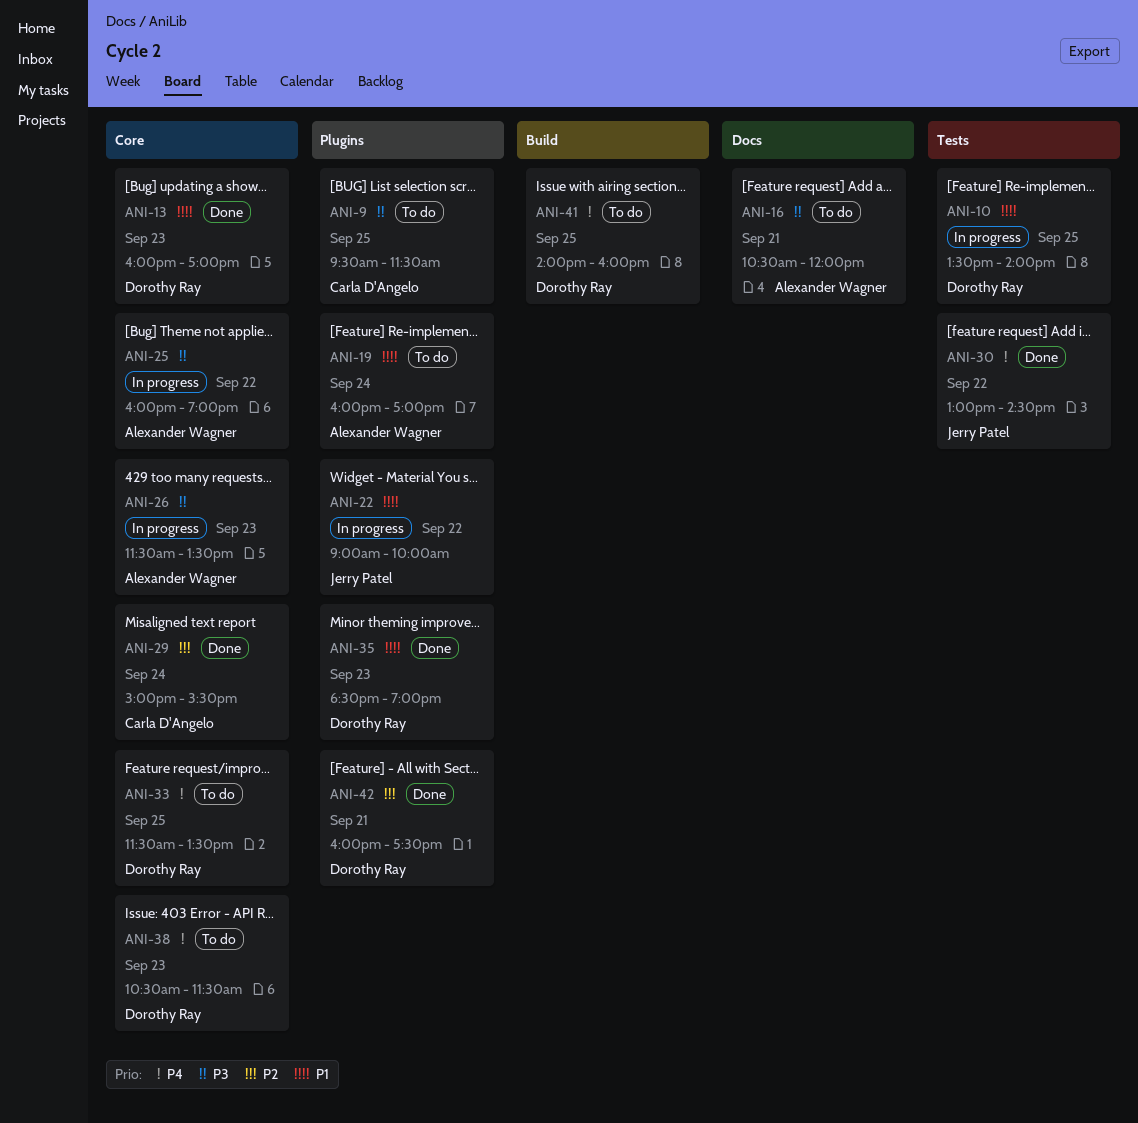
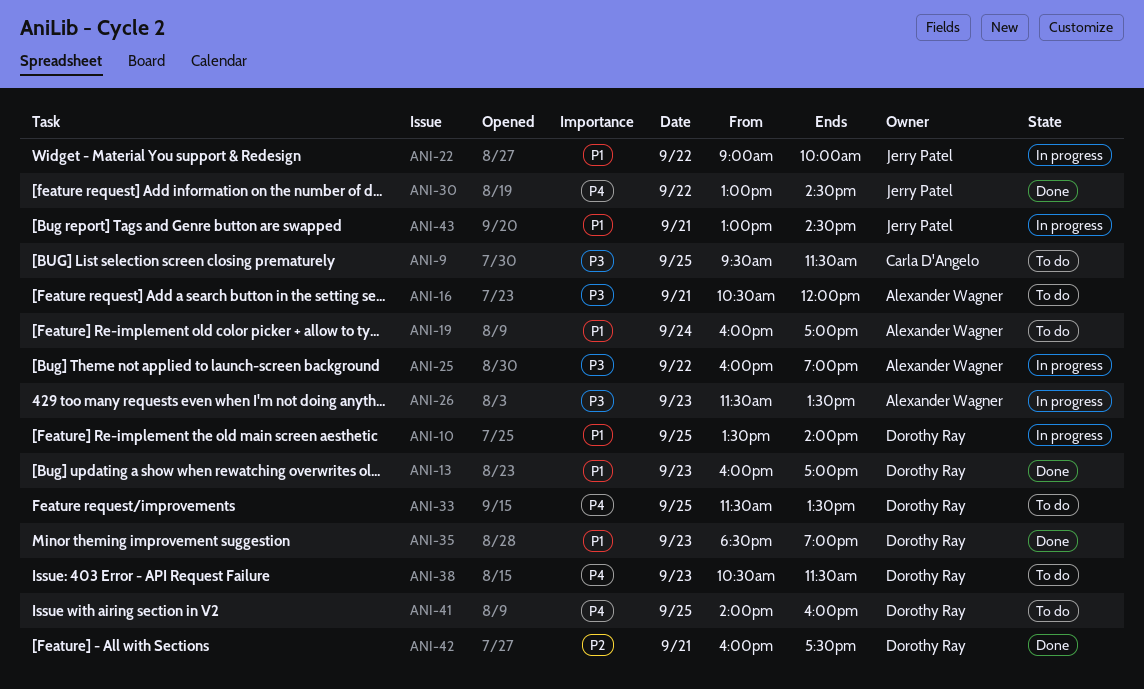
ANI-29: present -> none
ANI-43: none -> present

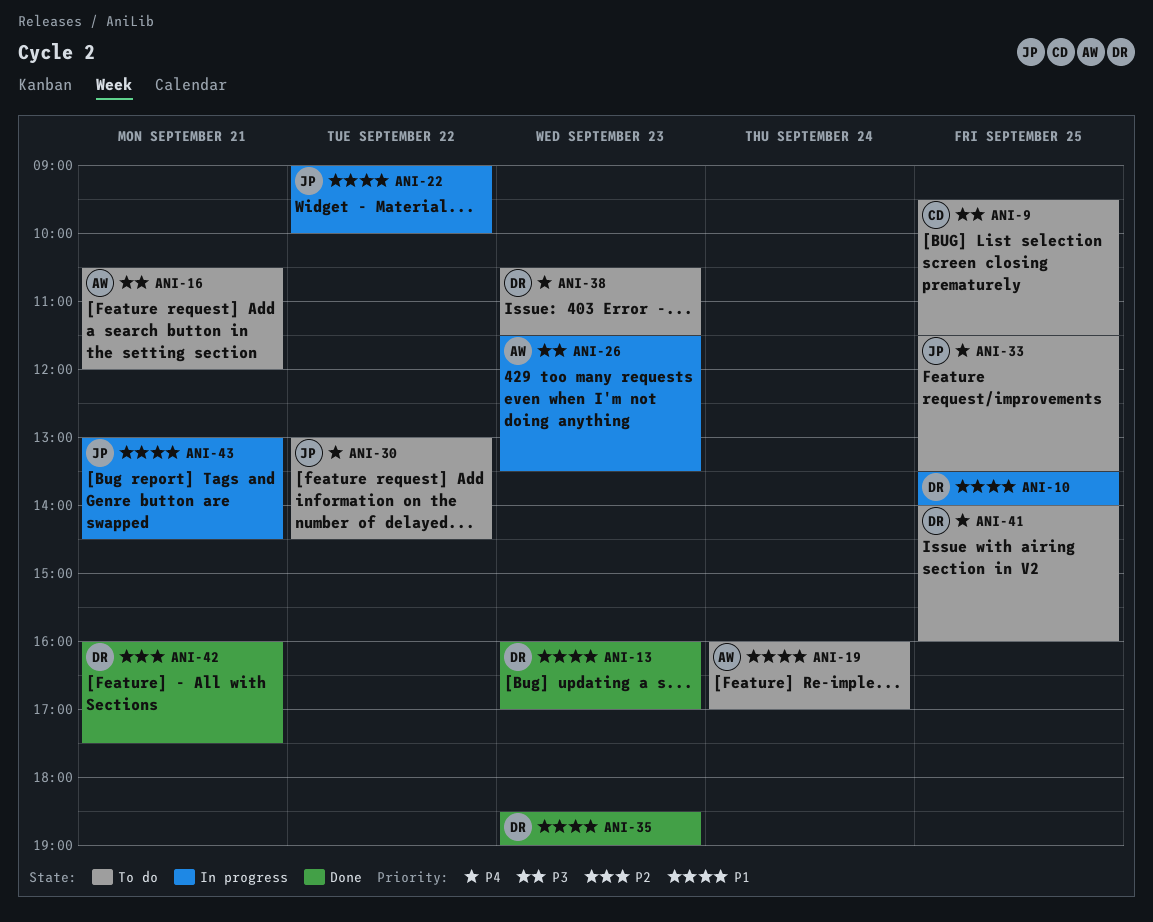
ANI-25: present -> none
ANI-30, status: Done -> To do
ANI-33, owner: Dorothy Ray -> Jerry Patel

